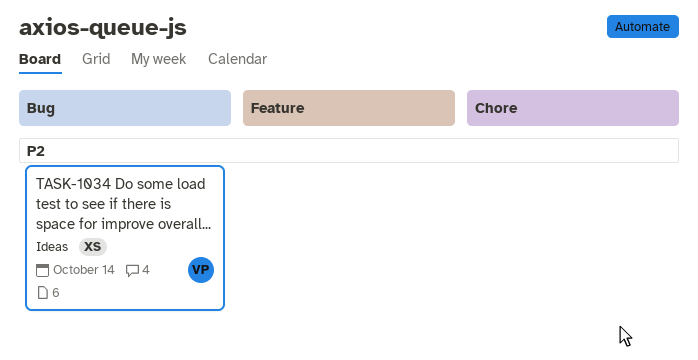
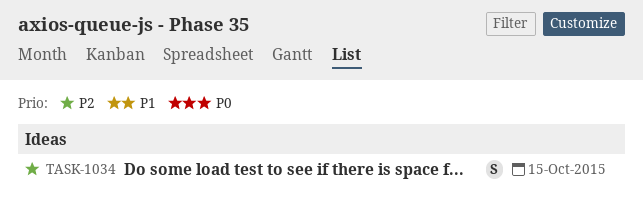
TASK-1034, estimate: XS -> S
TASK-1034, due: Oct 14 -> Oct 15

